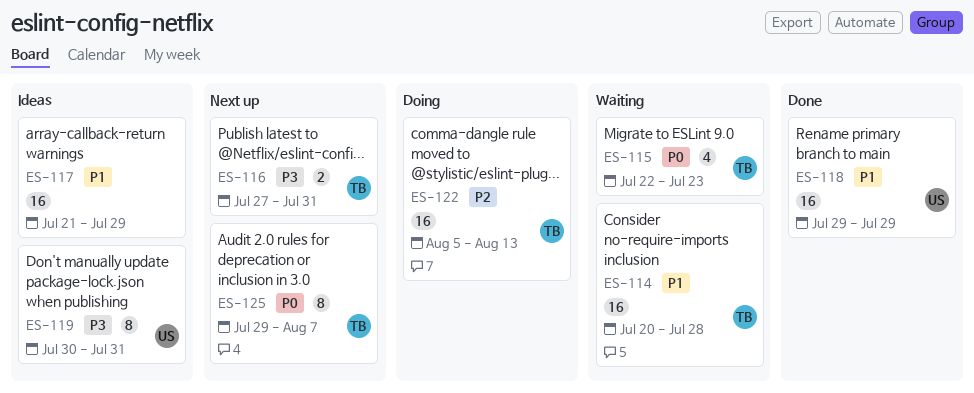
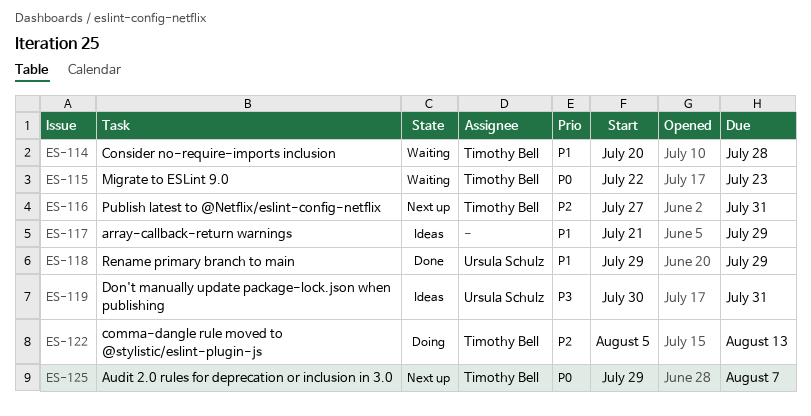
ES-116, priority: P3 -> P2

